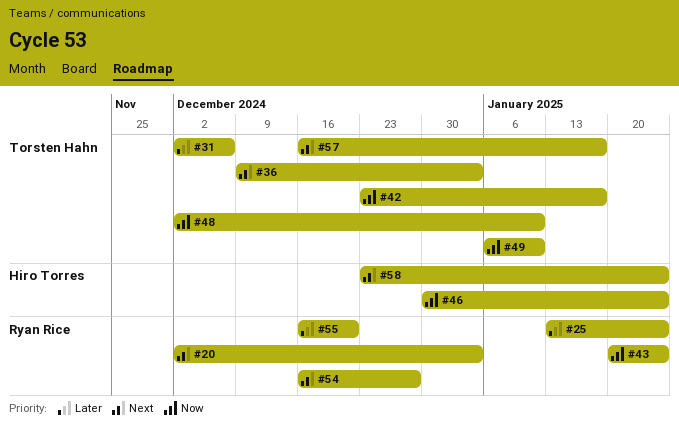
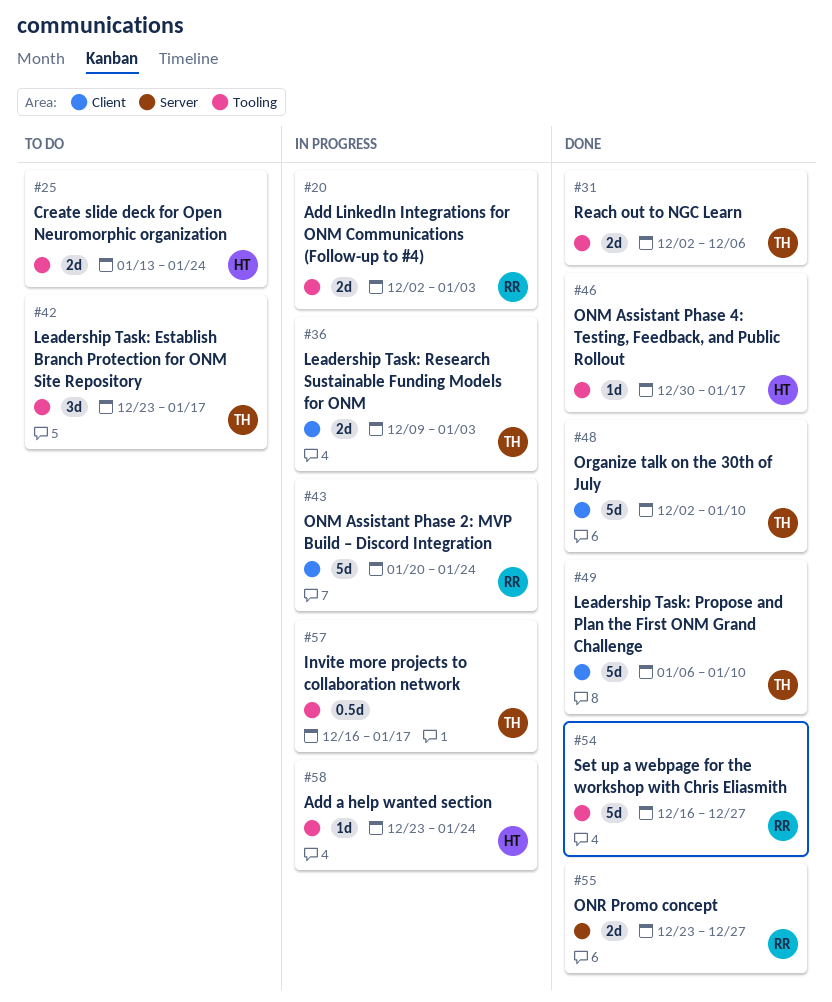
#25, owner: Ryan Rice -> Hiro Torres
#46, due: Jan 24 -> Jan 17
#55, start: Dec 16 -> Dec 23
#55, due: Dec 20 -> Dec 27

